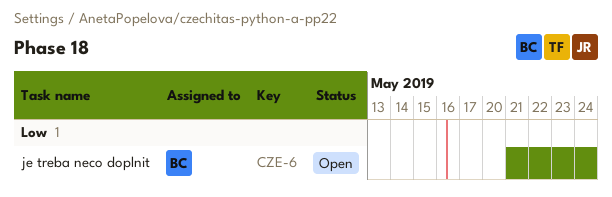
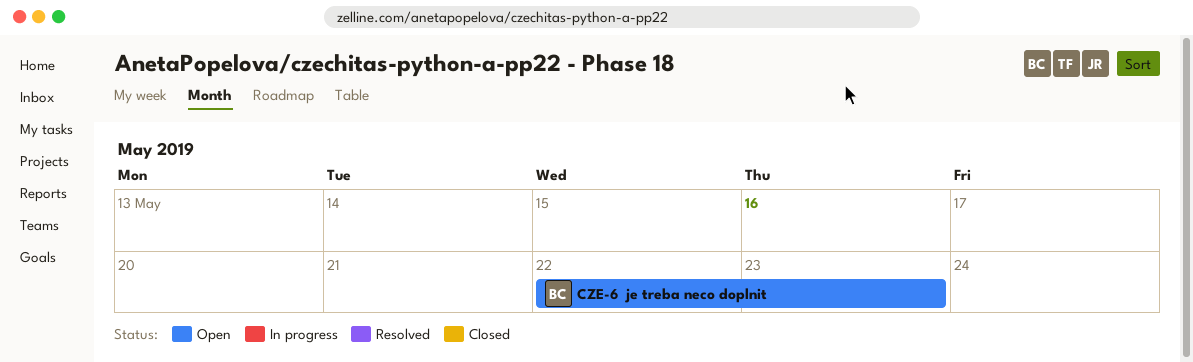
CZE-6, start: May 21 -> May 22
CZE-6, due: May 24 -> May 23

